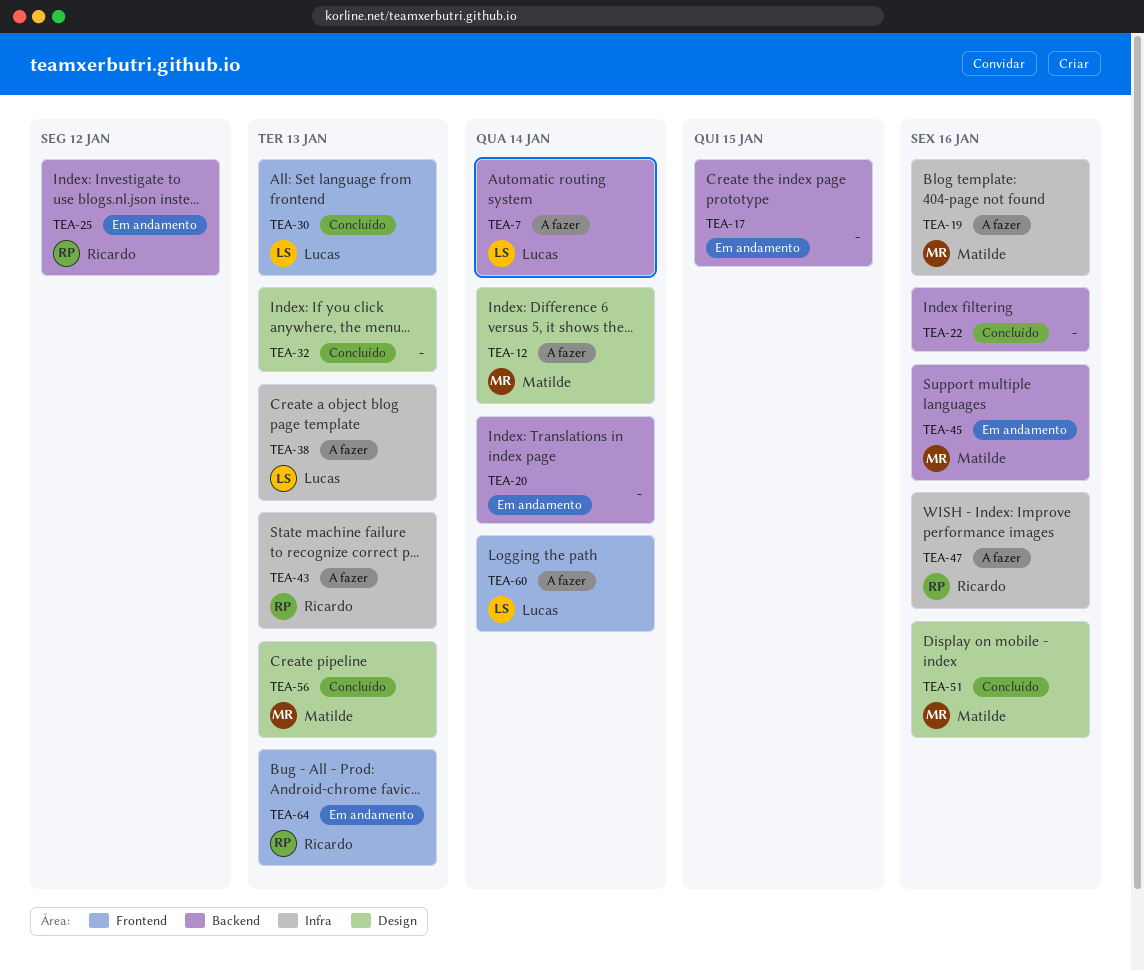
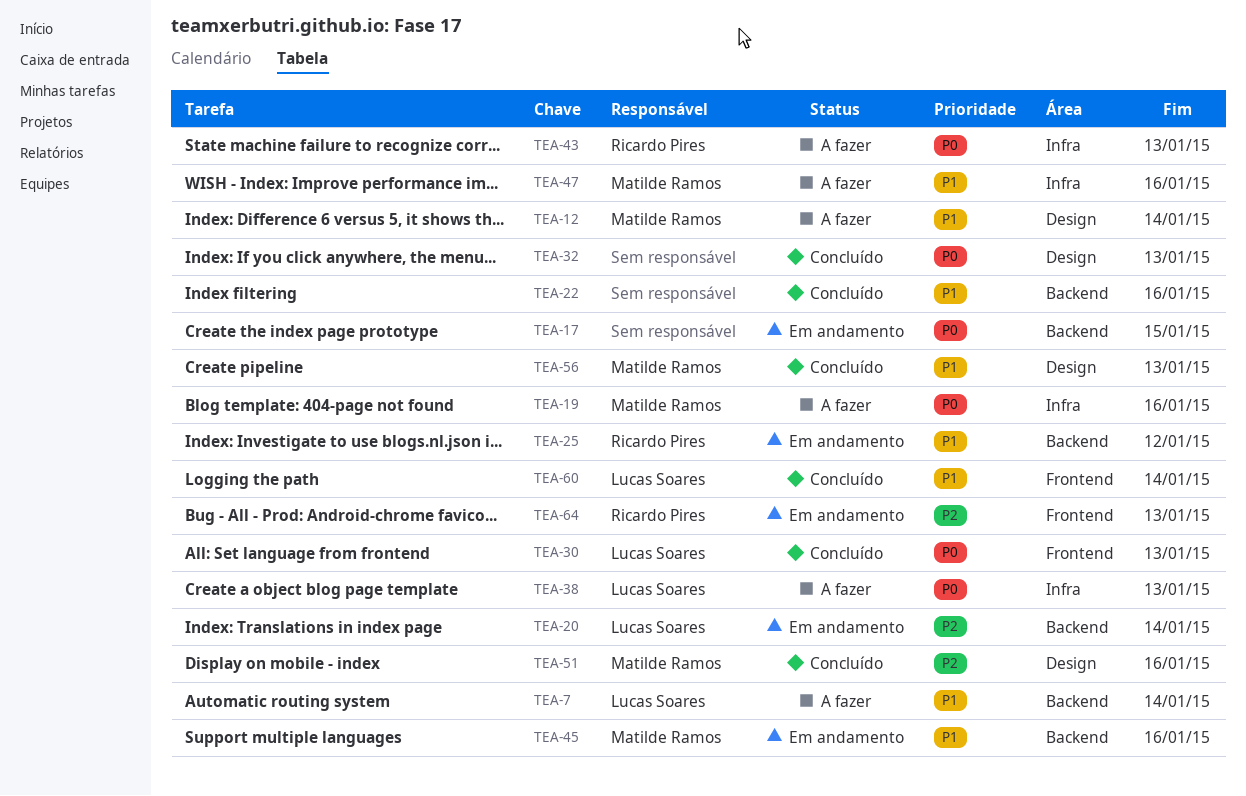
TEA-20, owner: none -> Lucas Soares
TEA-47, owner: Ricardo Pires -> Matilde Ramos
TEA-60, status: A fazer -> Concluído

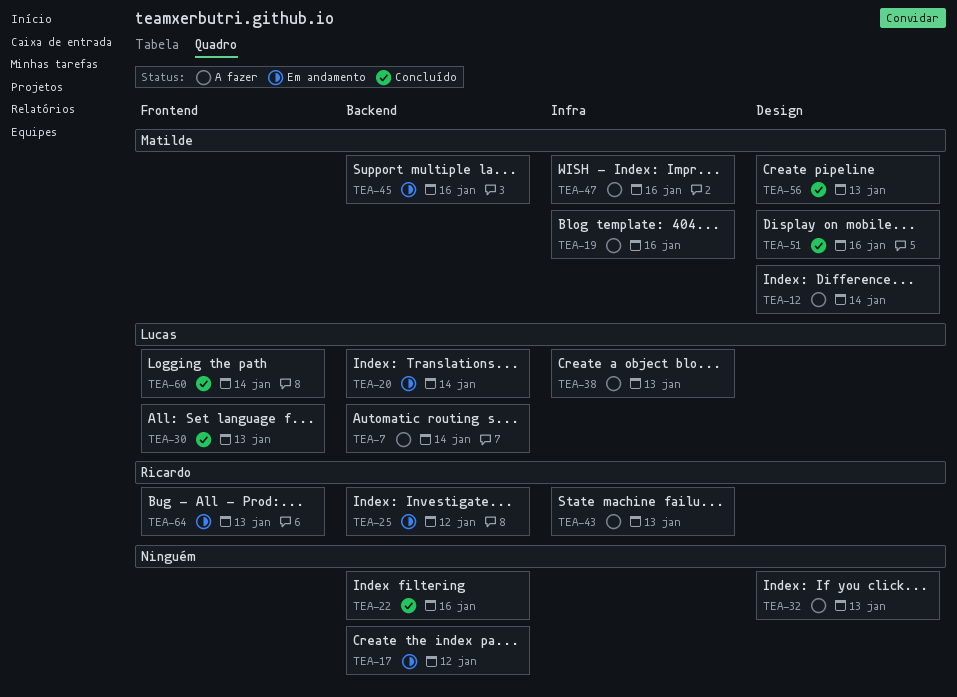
TEA-17, due: Jan 15 -> Jan 12
TEA-32, status: Concluído -> A fazer

